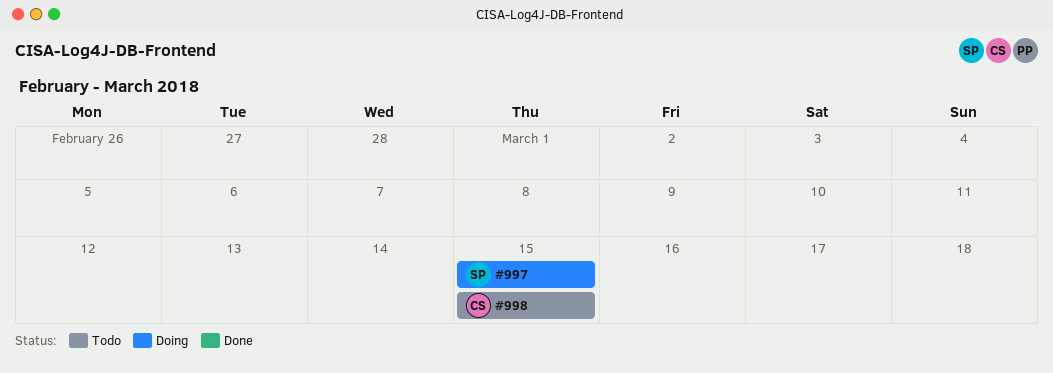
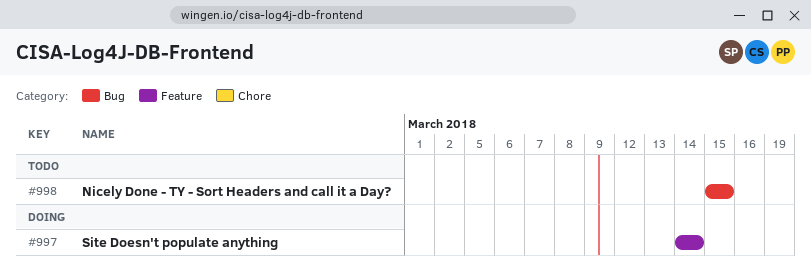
#997, start: Mar 15 -> Mar 14
#997, due: Mar 15 -> Mar 14

